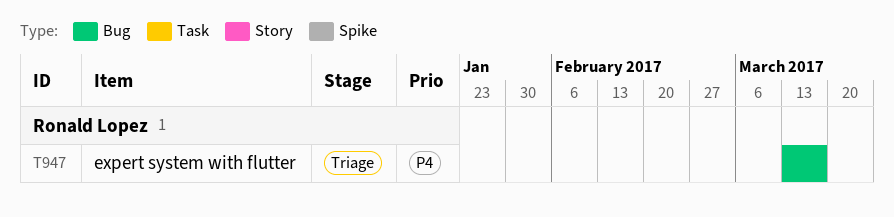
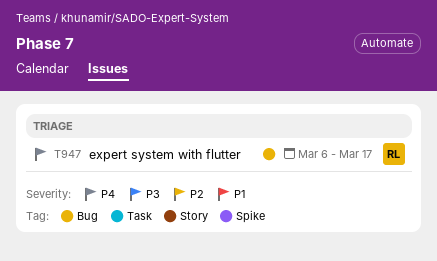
T947, start: Mar 13 -> Mar 6

